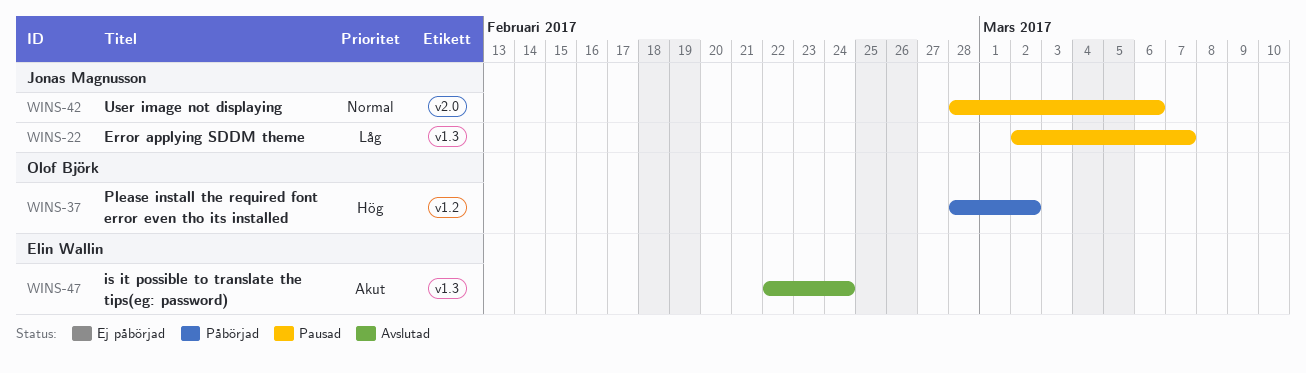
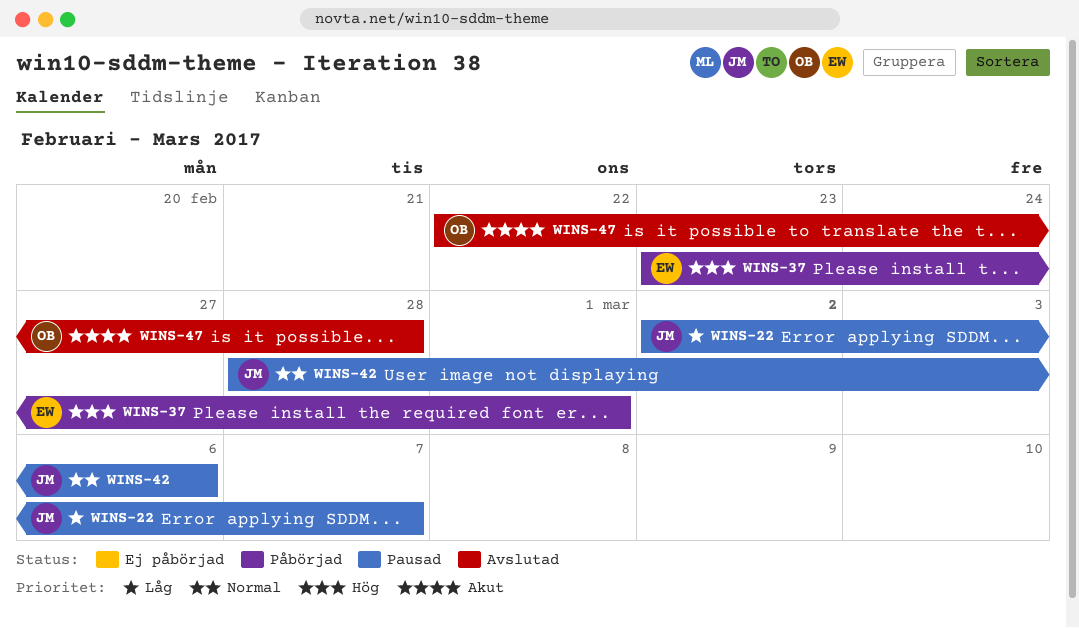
WINS-37, owner: Olof Björk -> Elin Wallin
WINS-37, start: Feb 28 -> Feb 23
WINS-37, due: Mar 2 -> Mar 1
WINS-47, owner: Elin Wallin -> Olof Björk
WINS-47, due: Feb 24 -> Feb 28

